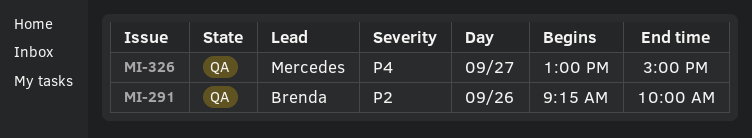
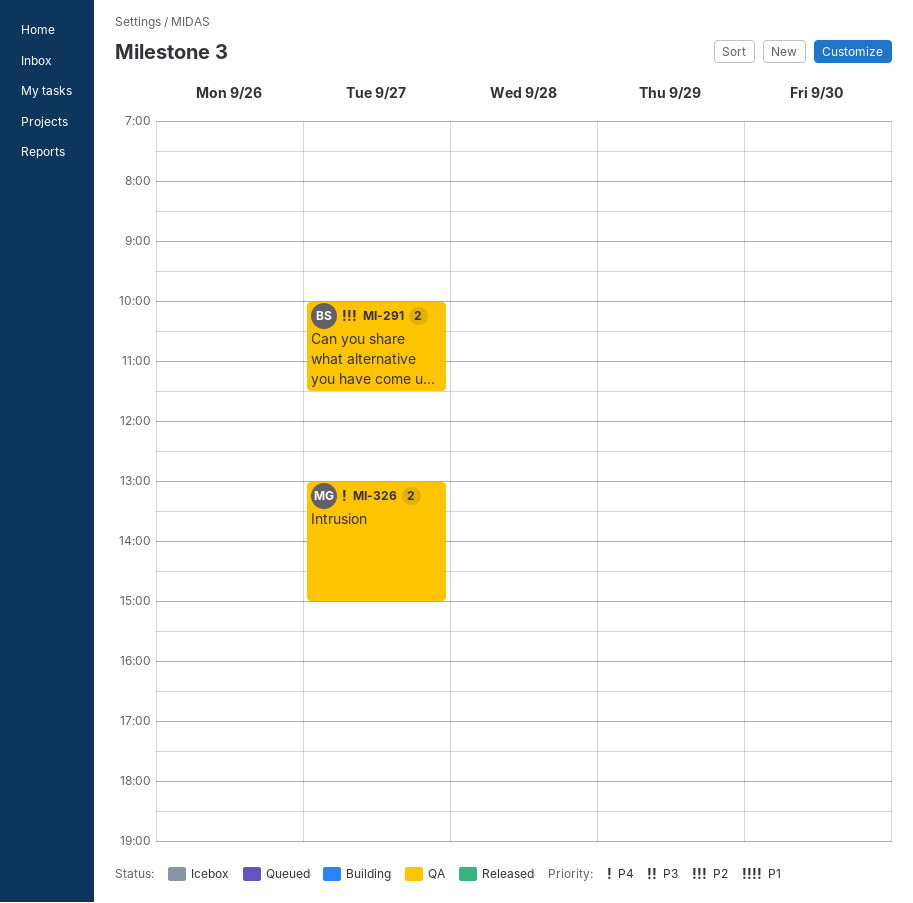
MI-291, day: Sep 26 -> Sep 27
MI-291, begins: 09:15 -> 10:00
MI-291, ends: 10:00 -> 11:30

